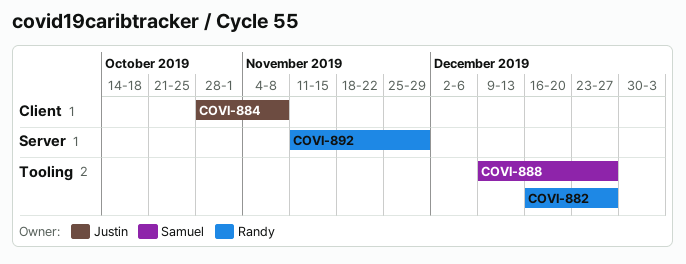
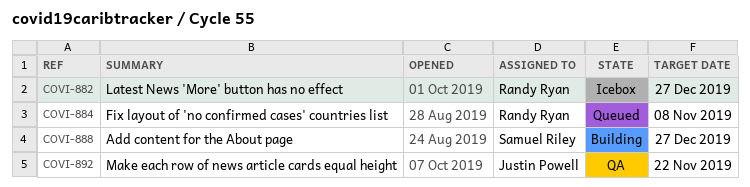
COVI-884, owner: Justin Powell -> Randy Ryan
COVI-892, owner: Randy Ryan -> Justin Powell
COVI-892, due: Nov 29 -> Nov 22

